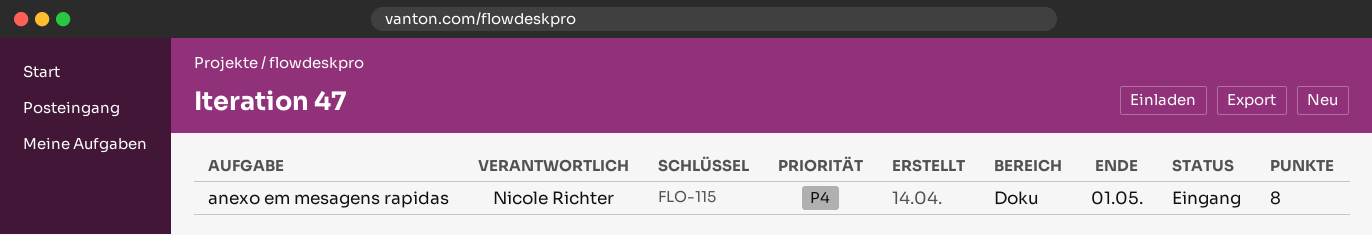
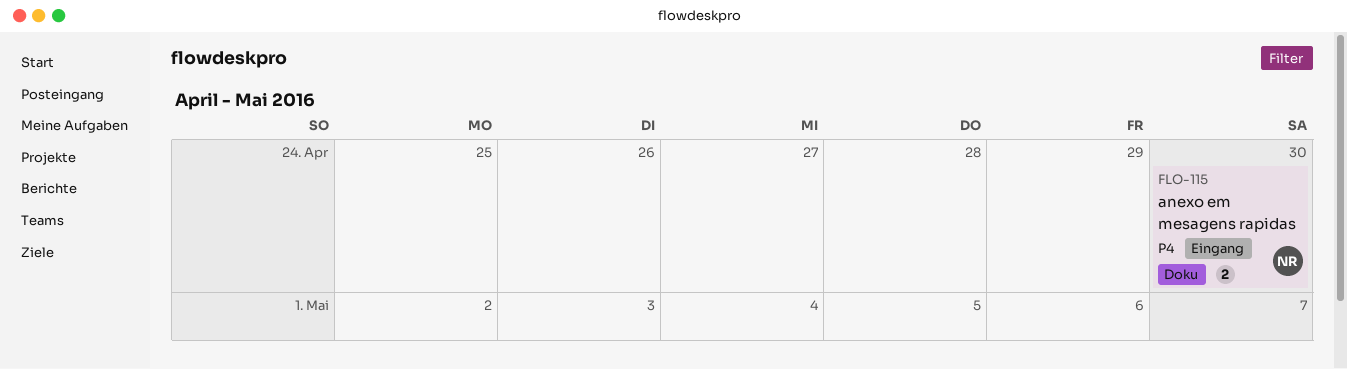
FLO-115, estimate: 8 -> 2
FLO-115, due: May 1 -> Apr 30

